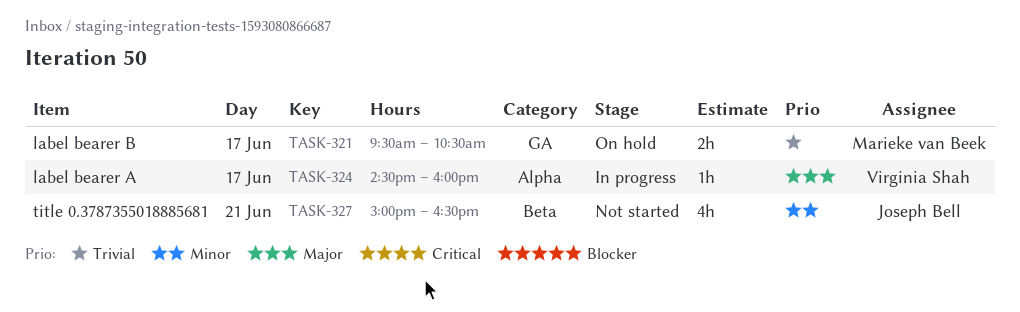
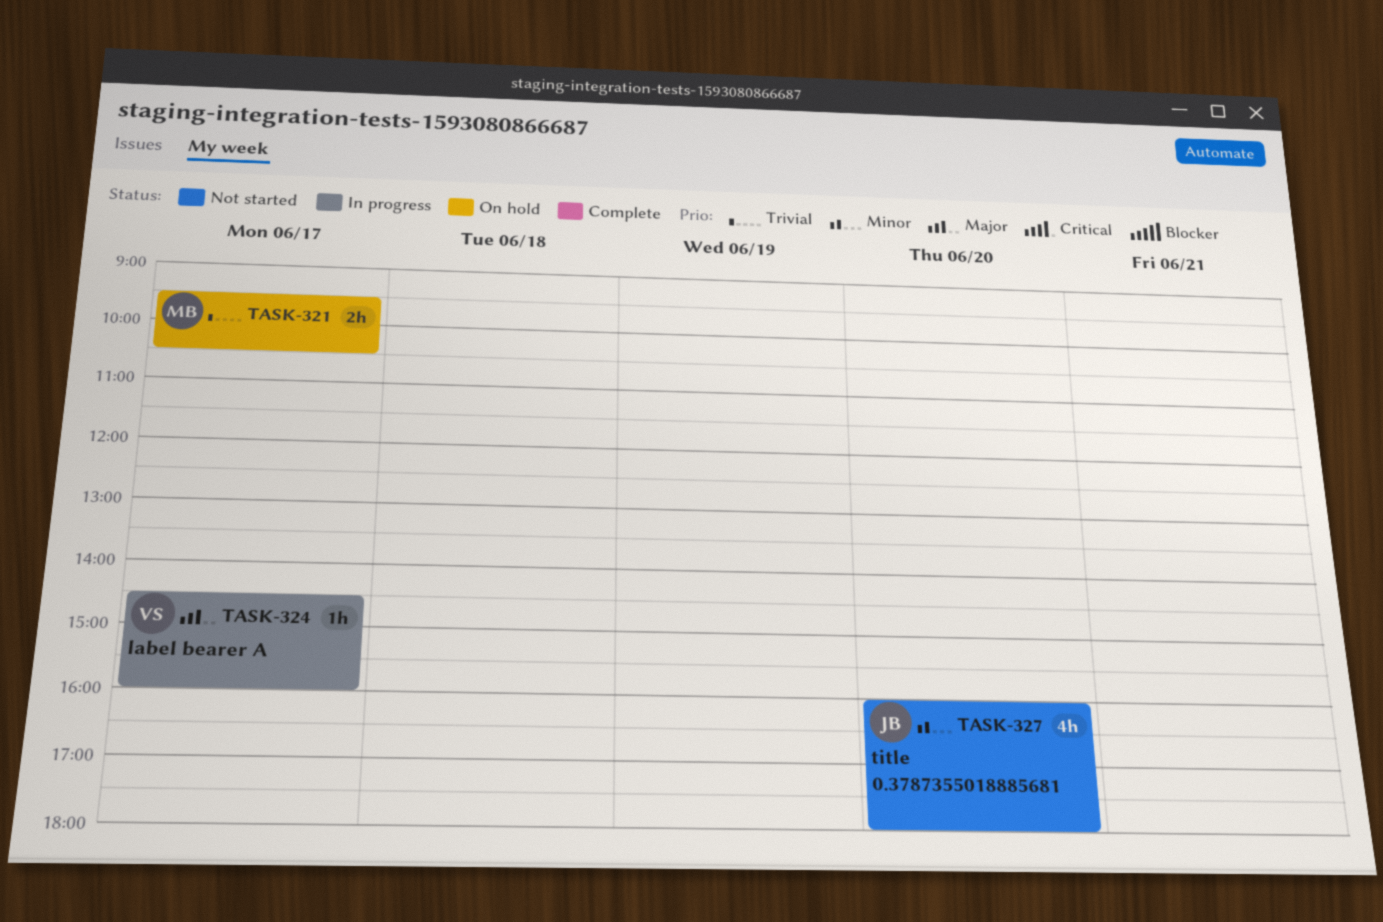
TASK-327, day: Jun 21 -> Jun 20
TASK-327, begins: 15:00 -> 16:00
TASK-327, ends: 16:30 -> 18:00

